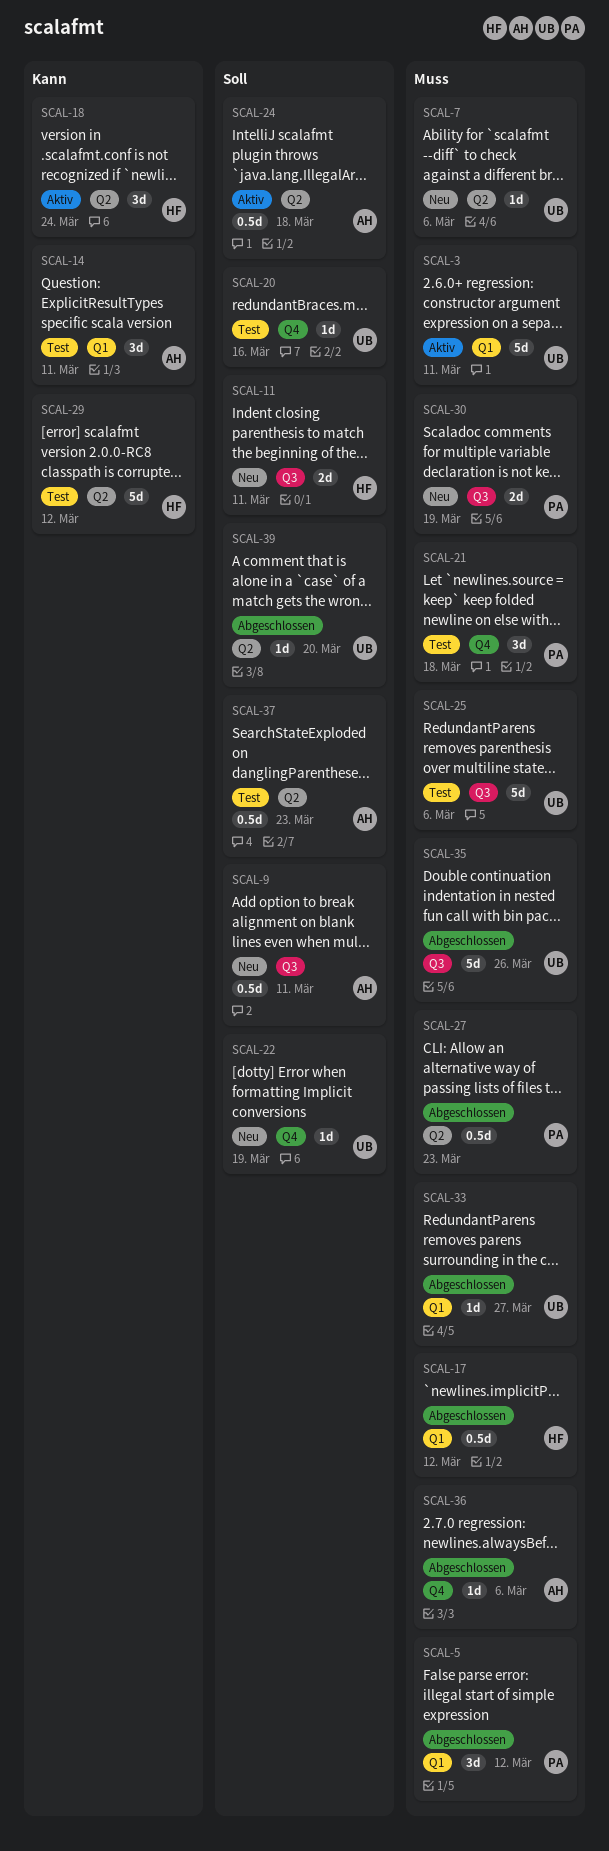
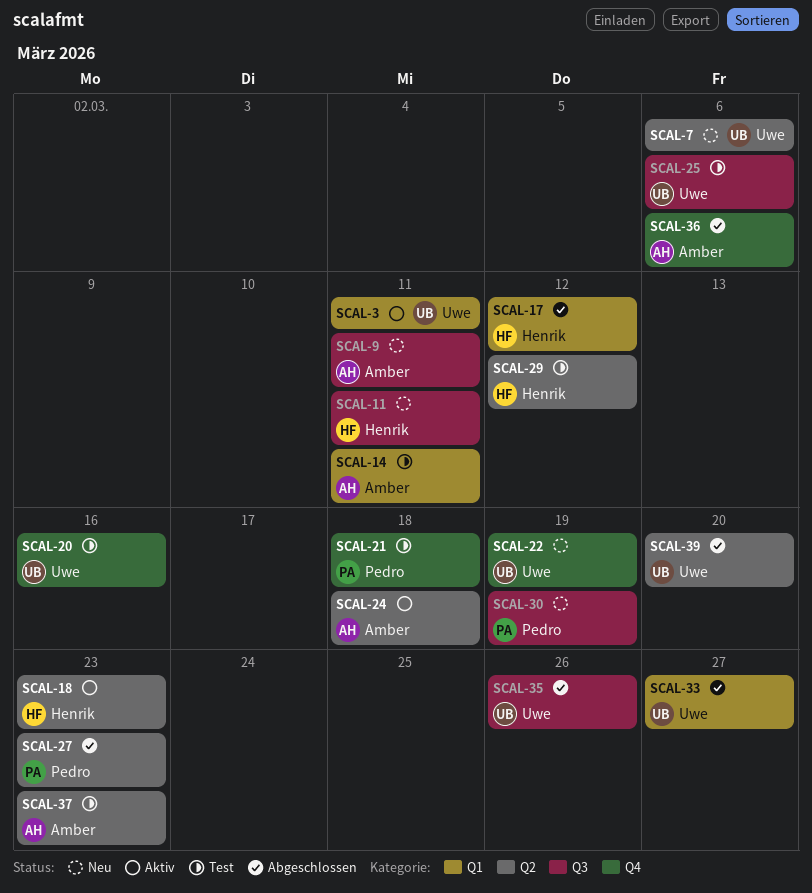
SCAL-5: present -> none
SCAL-18, due: Mar 24 -> Mar 23

